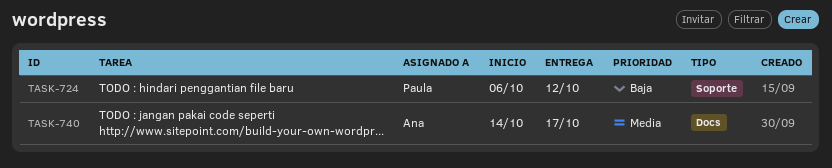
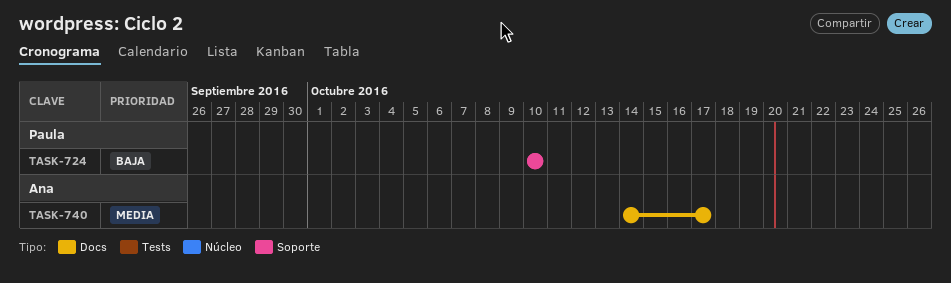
TASK-724, start: Oct 6 -> Oct 10
TASK-724, due: Oct 12 -> Oct 10

